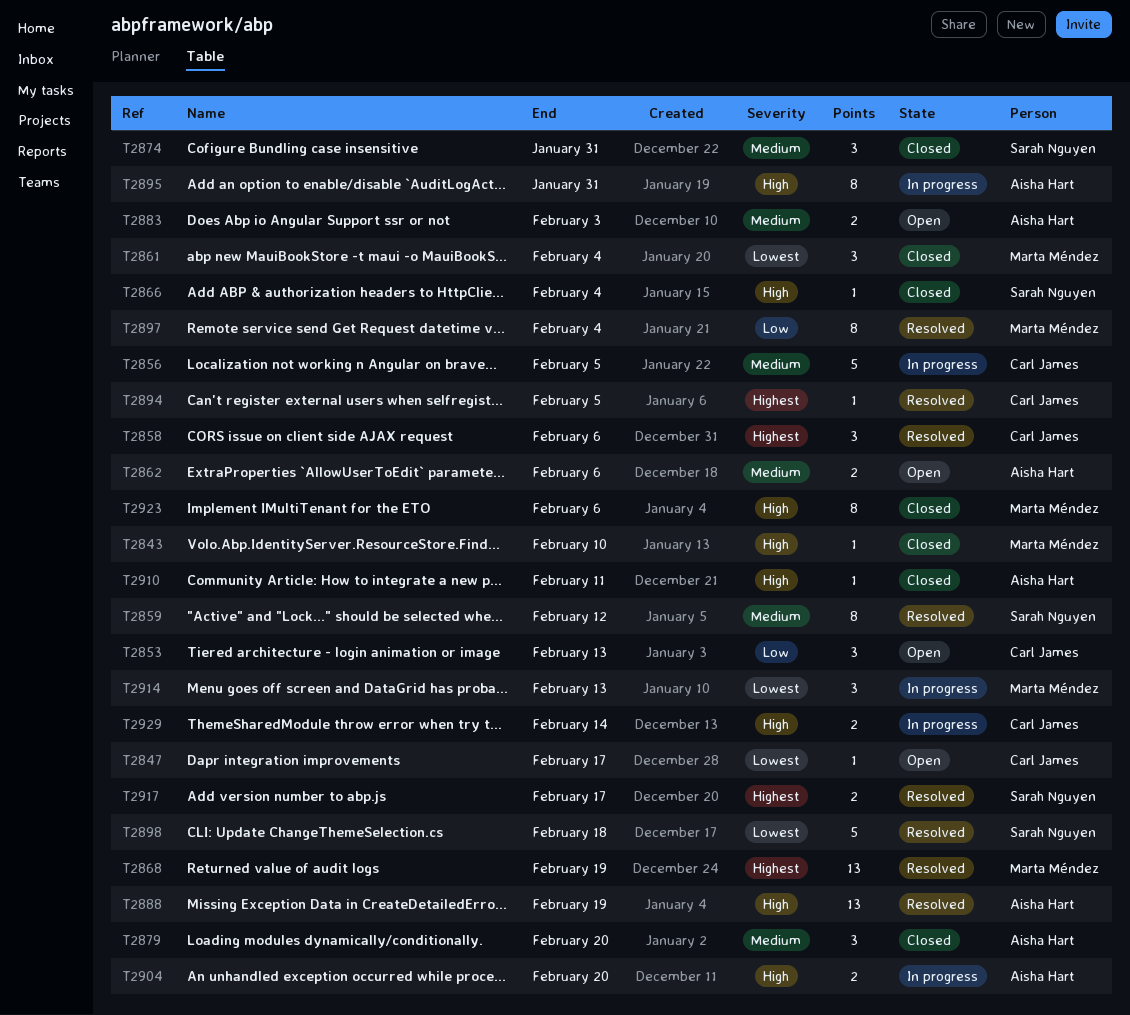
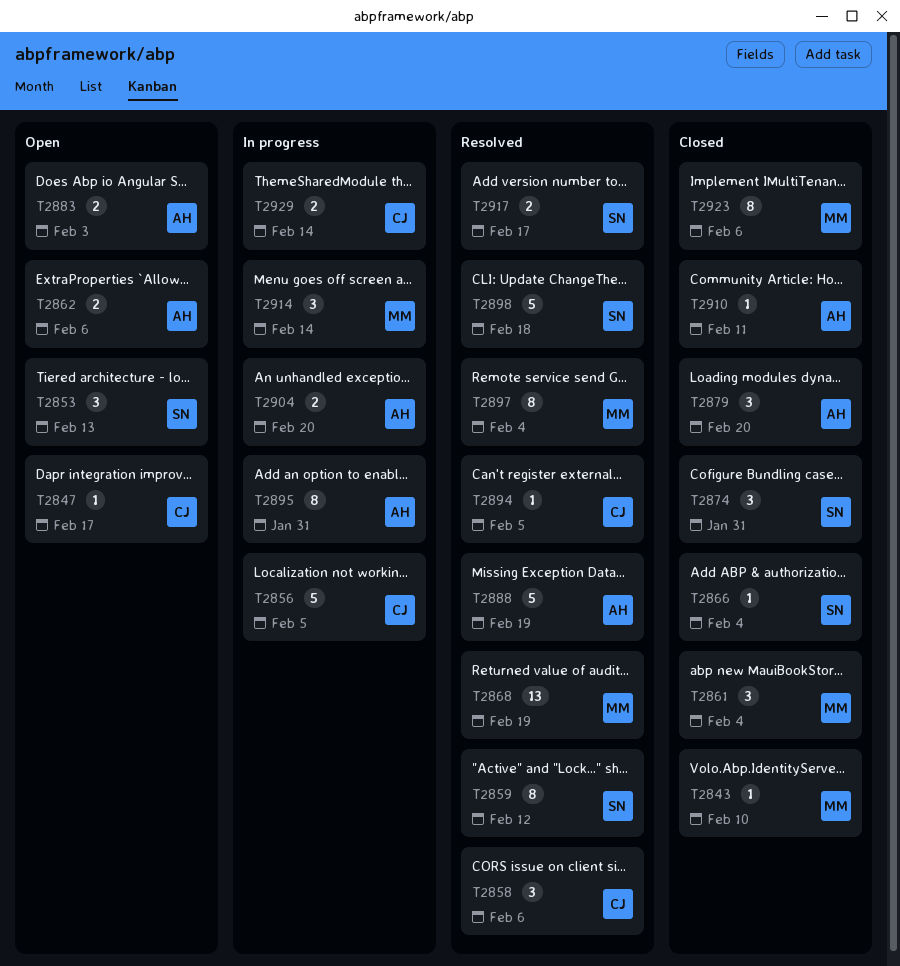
T2853, owner: Carl James -> Sarah Nguyen
T2888, estimate: 13 -> 5
T2914, due: Feb 13 -> Feb 14

